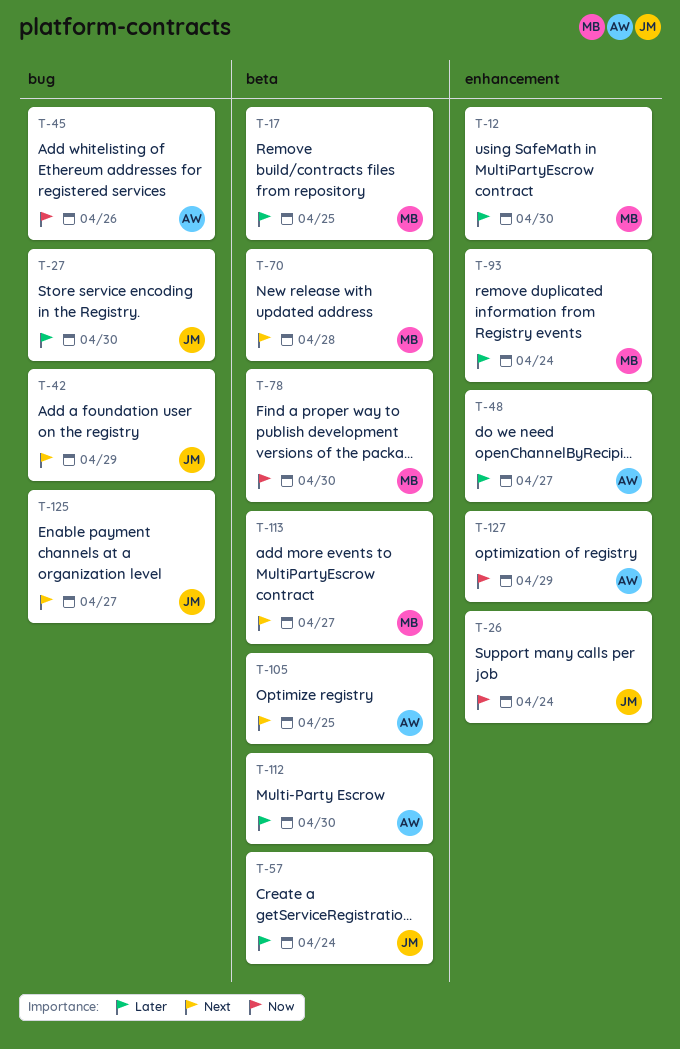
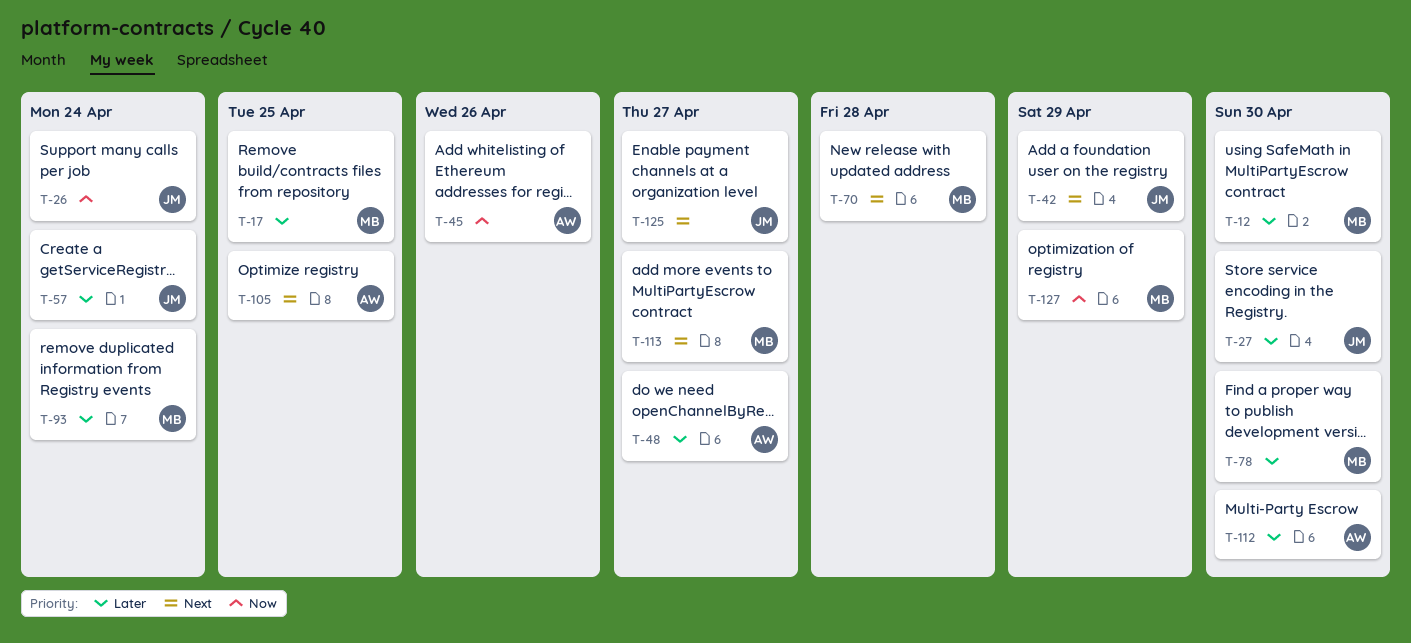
T-78, priority: Now -> Later
T-127, owner: AW -> MB

